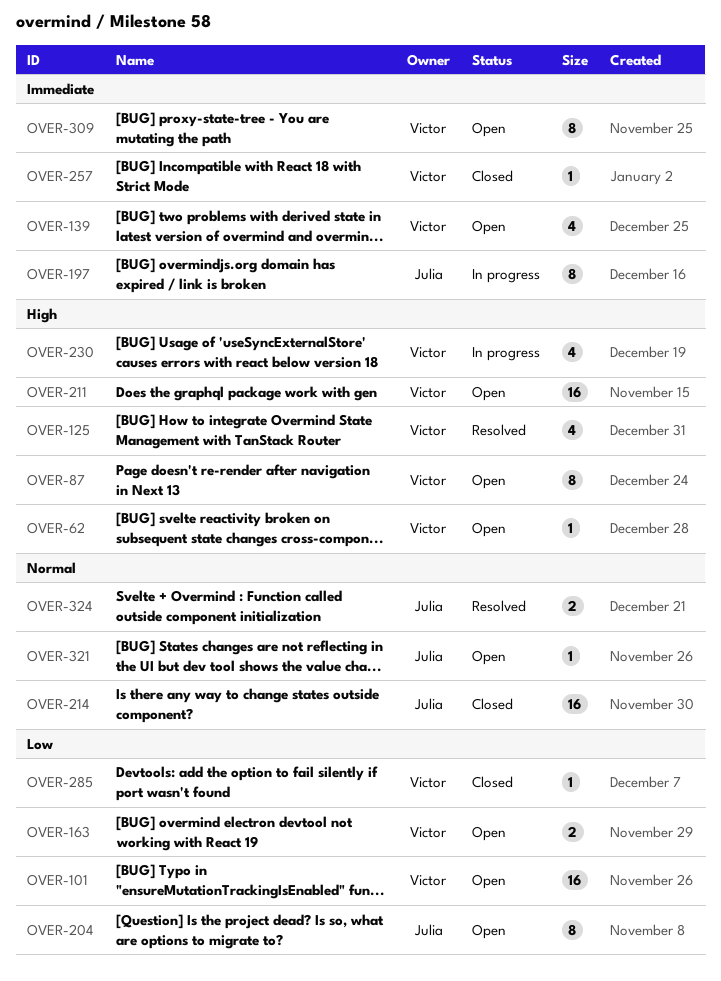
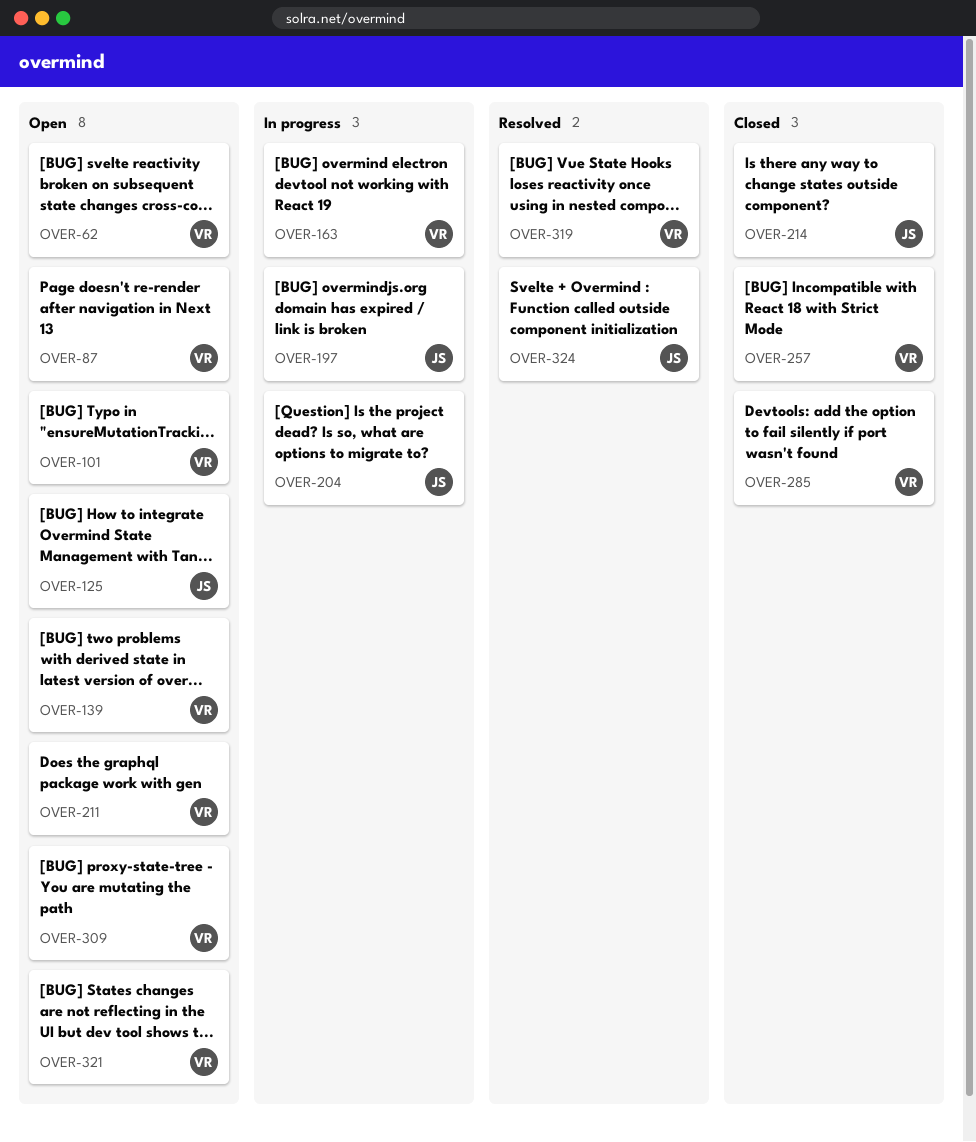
OVER-125, status: Resolved -> Open
OVER-125, owner: Victor -> Julia
OVER-163, status: Open -> In progress
OVER-204, status: Open -> In progress
OVER-230: present -> none
OVER-319: none -> present
OVER-321, owner: Julia -> Victor

